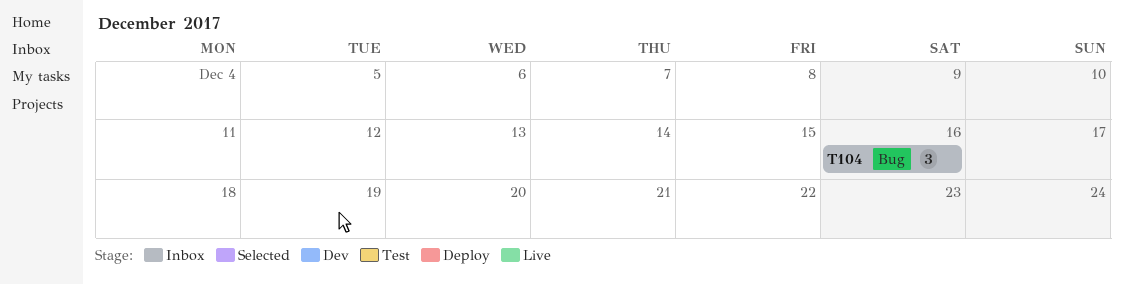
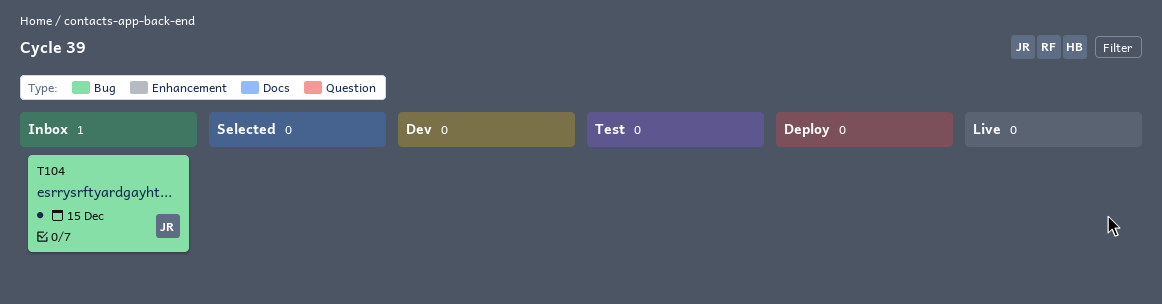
T104, estimate: 3 -> 1
T104, due: Dec 16 -> Dec 15

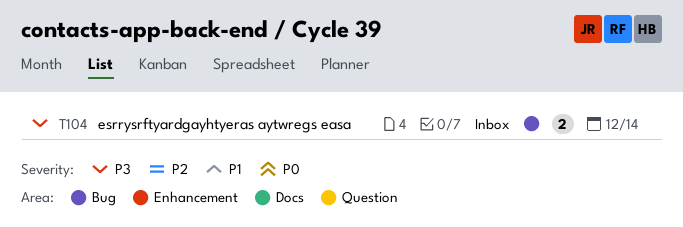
T104, estimate: 1 -> 2
T104, due: Dec 15 -> Dec 14

